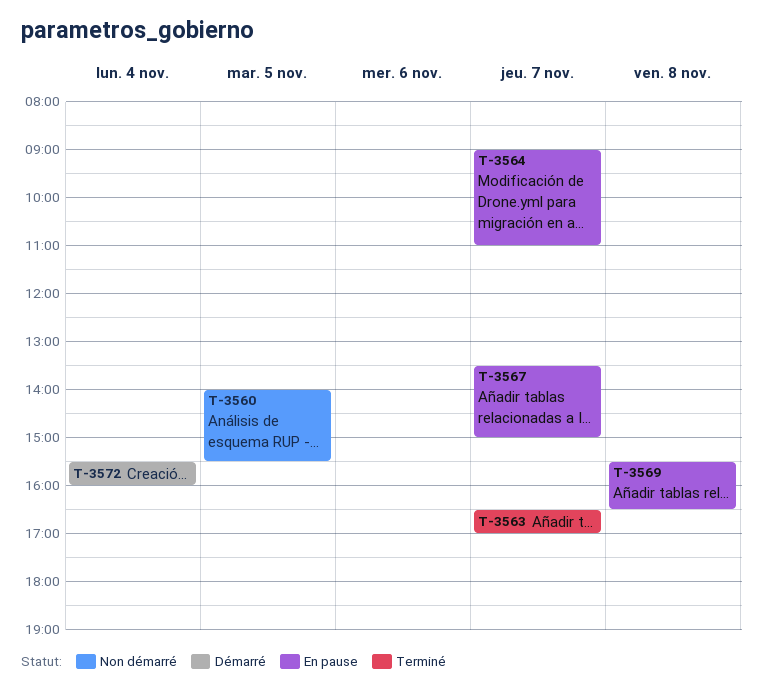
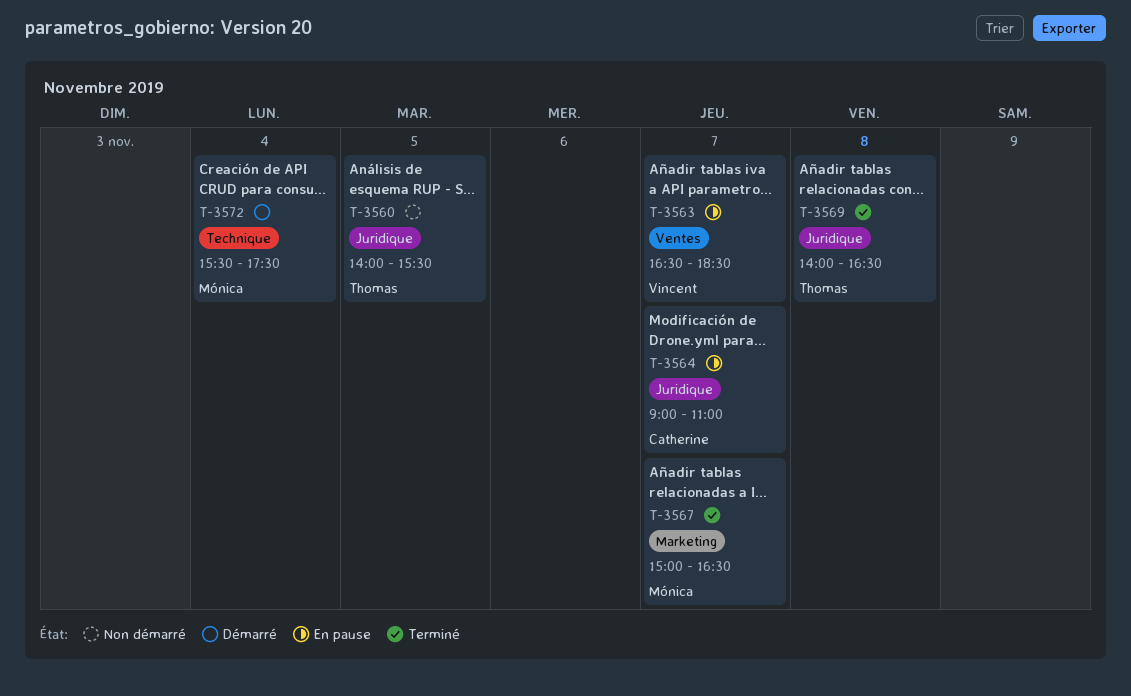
T-3563, status: Terminé -> En pause
T-3563, ends: 17:00 -> 18:30
T-3567, status: En pause -> Terminé
T-3567, begins: 13:30 -> 15:00
T-3567, ends: 15:00 -> 16:30
T-3569, status: En pause -> Terminé
T-3569, begins: 15:30 -> 14:00
T-3572, ends: 16:00 -> 17:30

